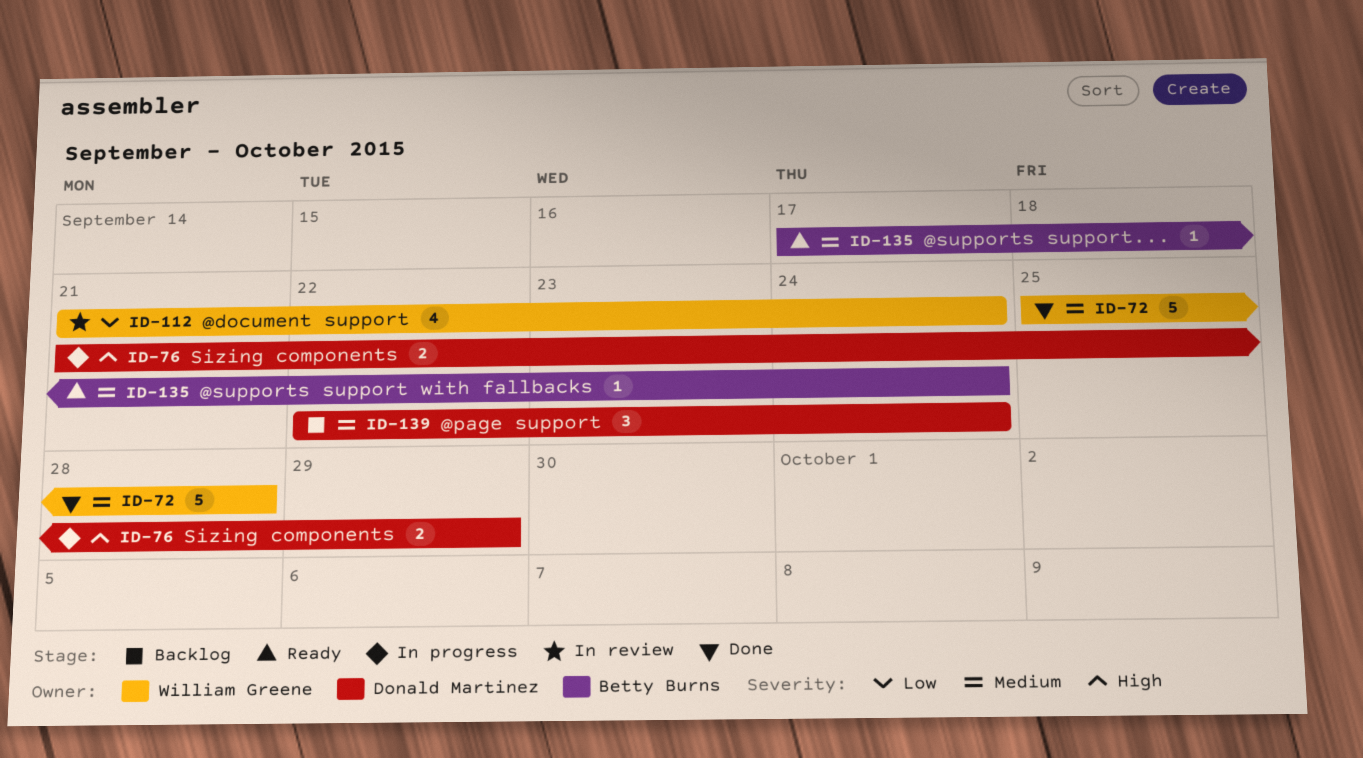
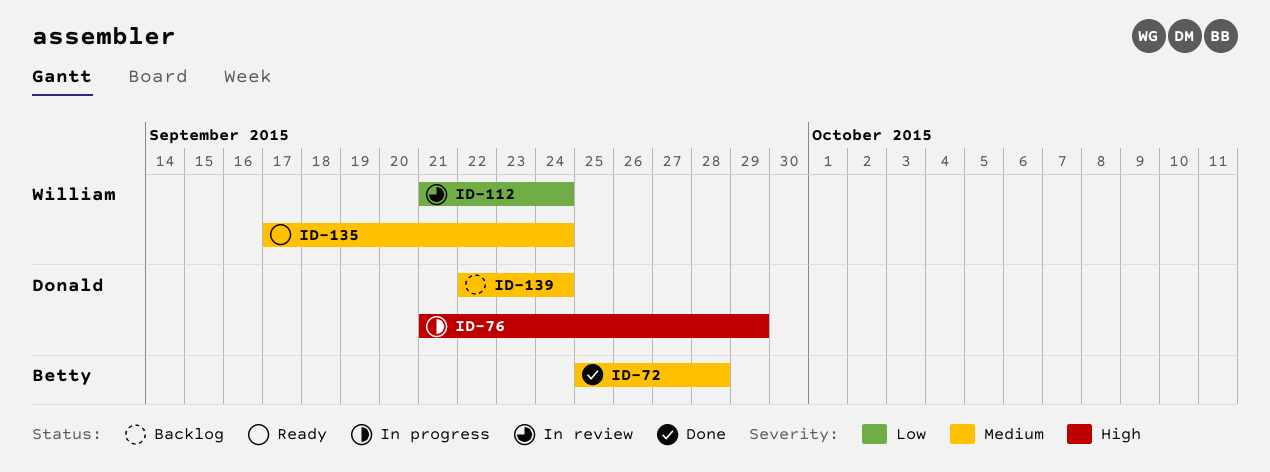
ID-72, owner: William Greene -> Betty Burns
ID-135, owner: Betty Burns -> William Greene

